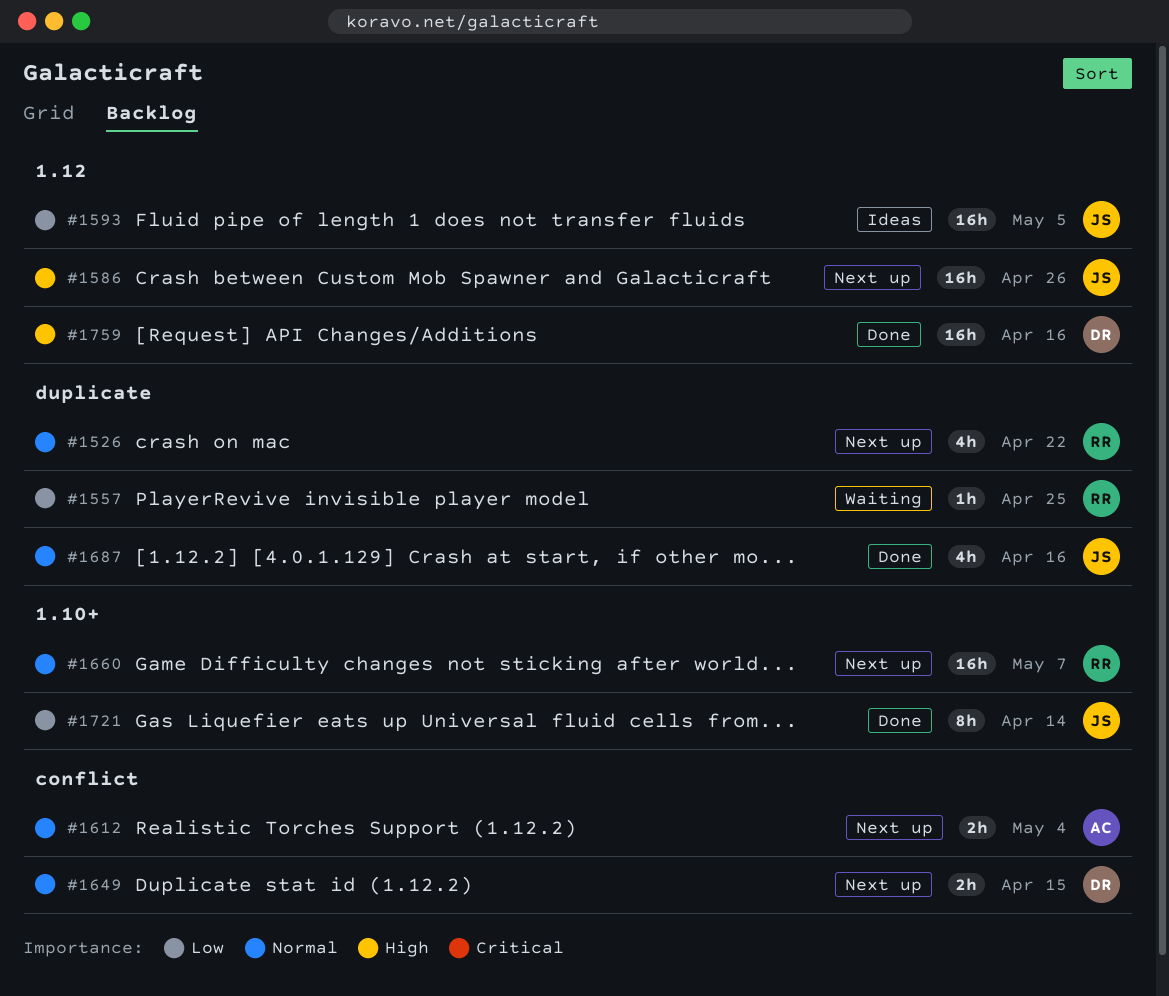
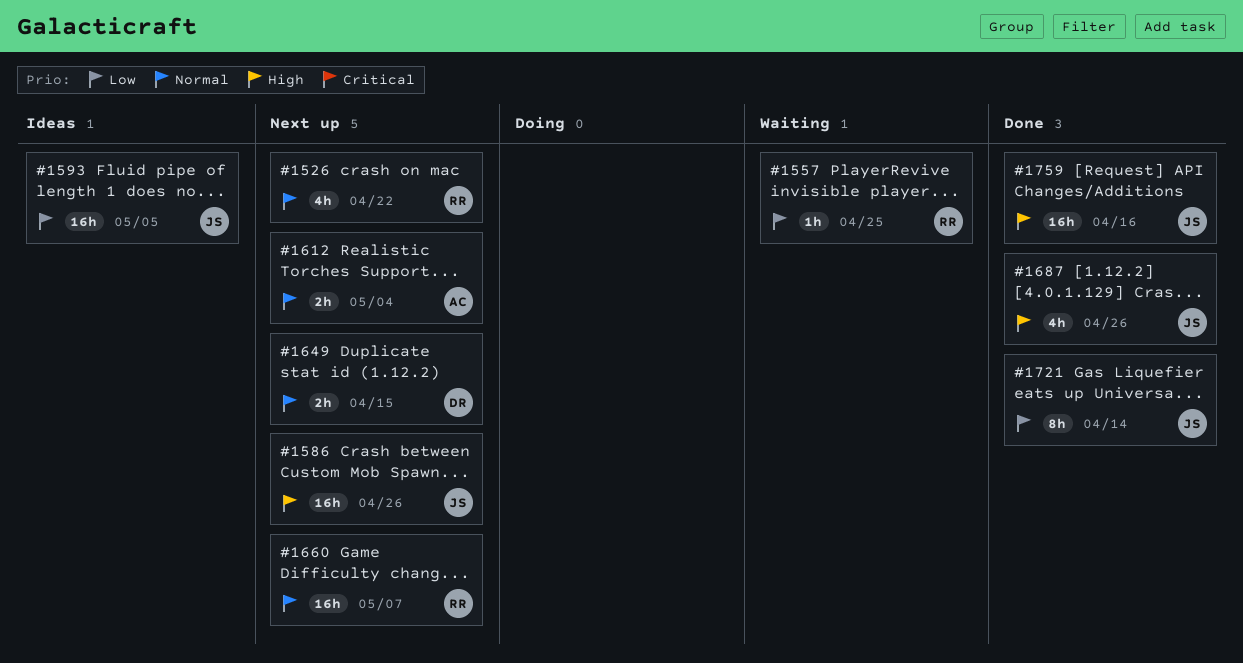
#1687, priority: Normal -> High
#1687, due: Apr 16 -> Apr 26
#1759, owner: DR -> JS

